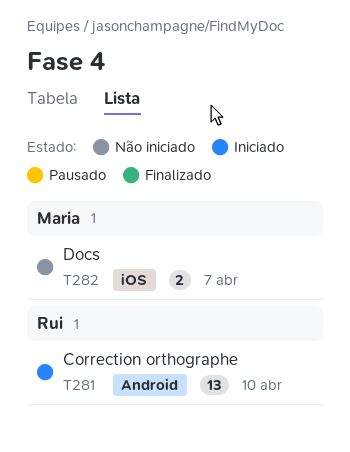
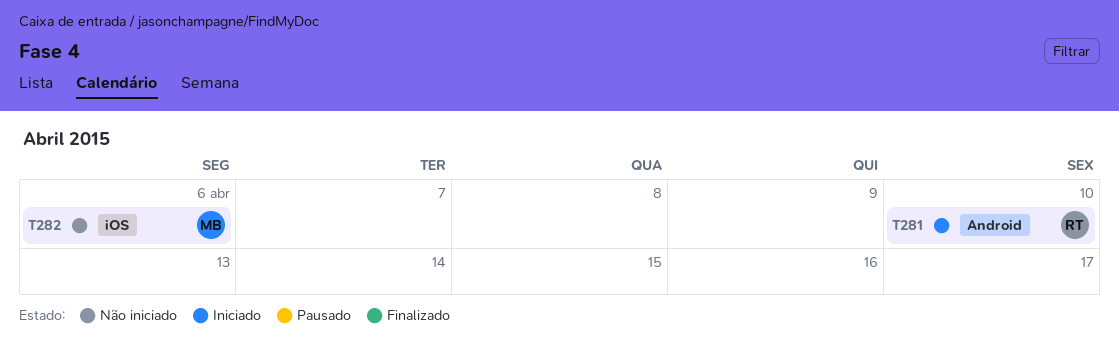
T282, due: Apr 7 -> Apr 6

